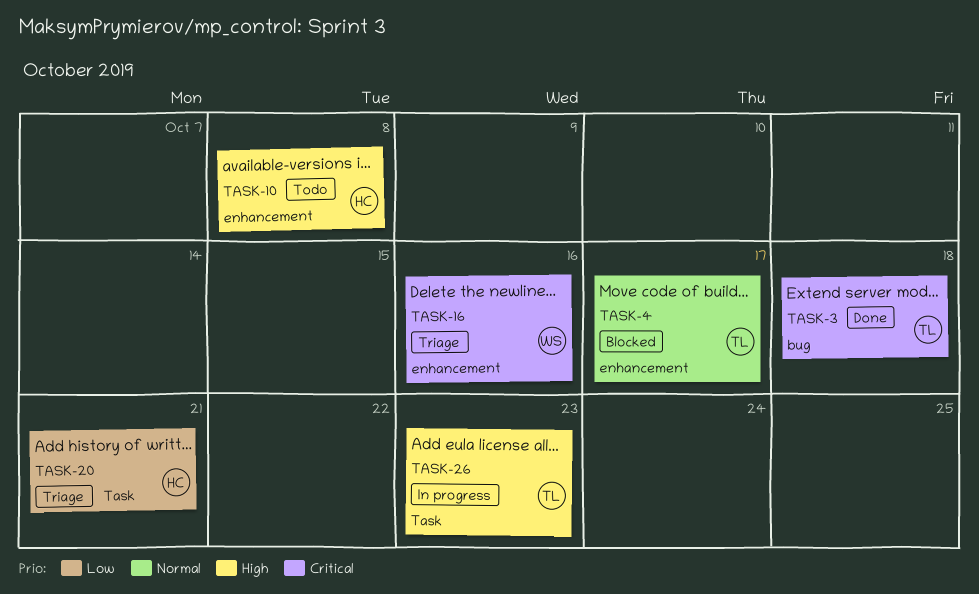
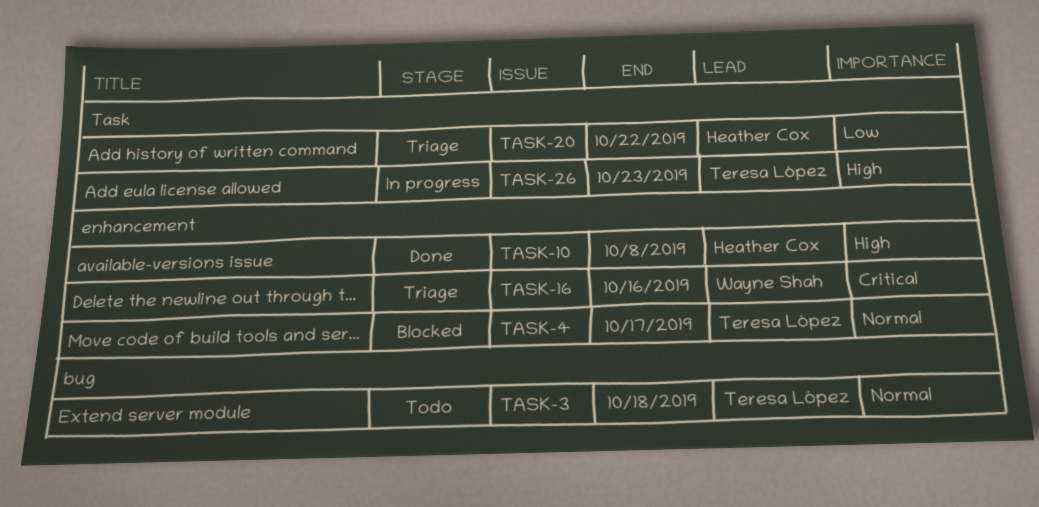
TASK-3, status: Done -> Todo
TASK-3, priority: Critical -> Normal
TASK-10, status: Todo -> Done
TASK-20, due: Oct 21 -> Oct 22

